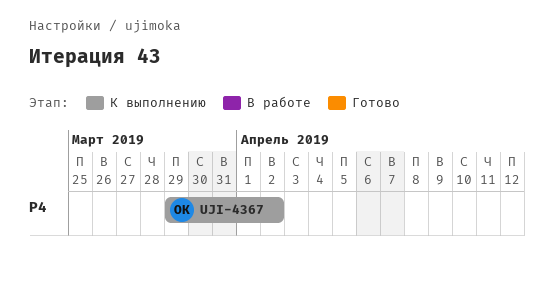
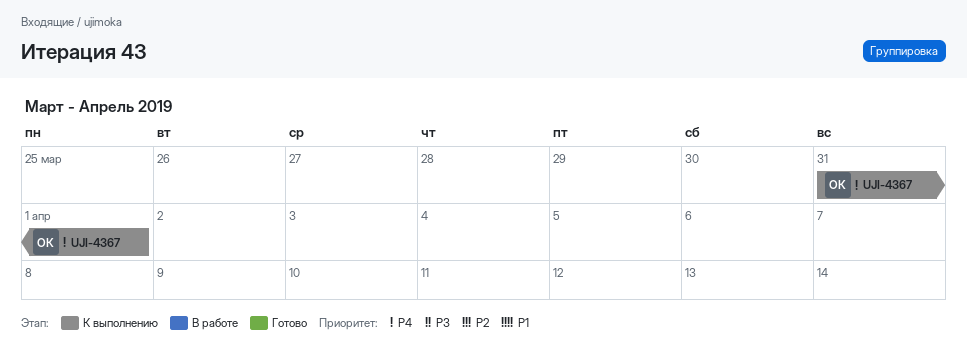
UJI-4367, start: Mar 29 -> Mar 31
UJI-4367, due: Apr 2 -> Apr 1

